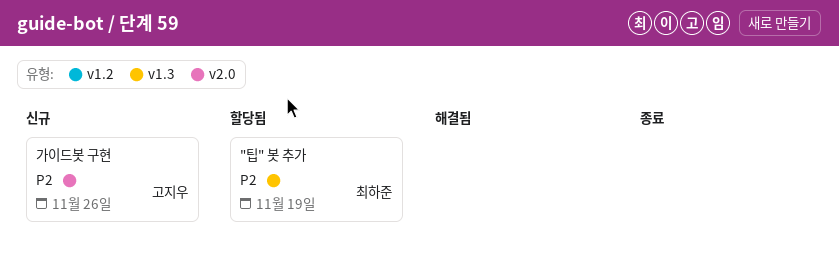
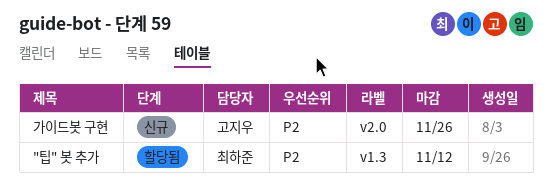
"팁" 봇 추가, due: Nov 19 -> Nov 12

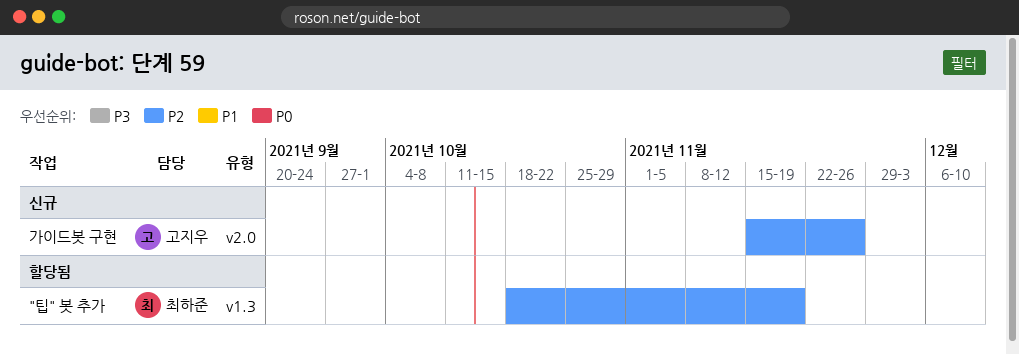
"팁" 봇 추가, due: Nov 12 -> Nov 19

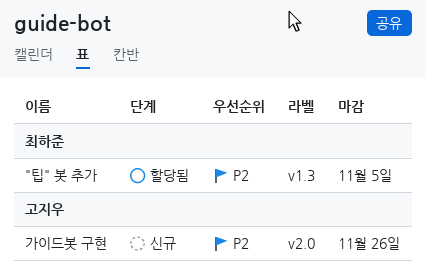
"팁" 봇 추가, due: Nov 19 -> Nov 5

